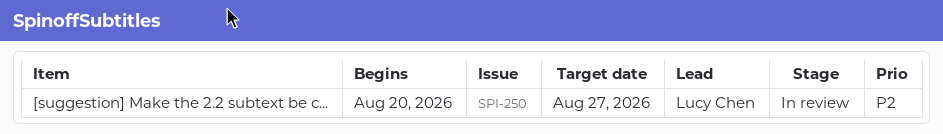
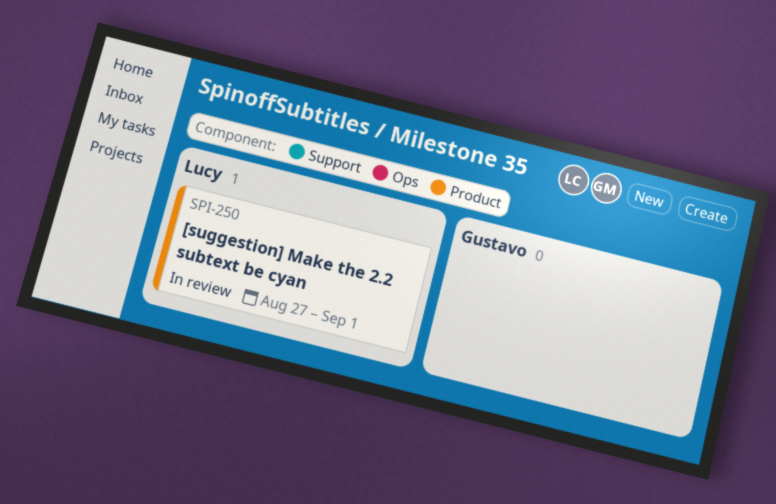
SPI-250, start: Aug 20 -> Aug 27
SPI-250, due: Aug 27 -> Sep 1

